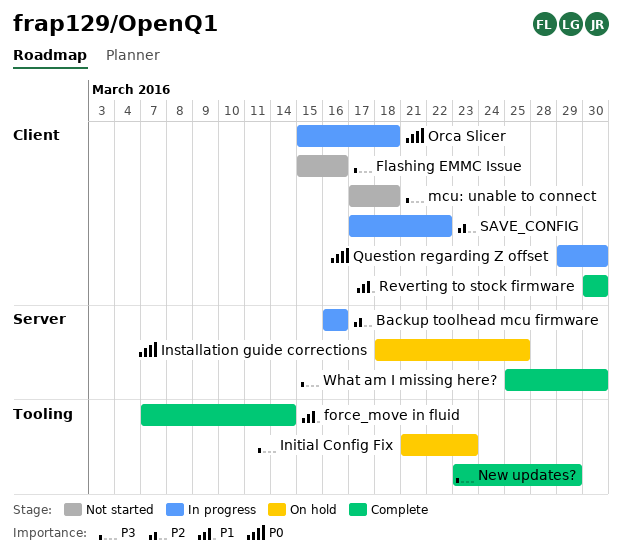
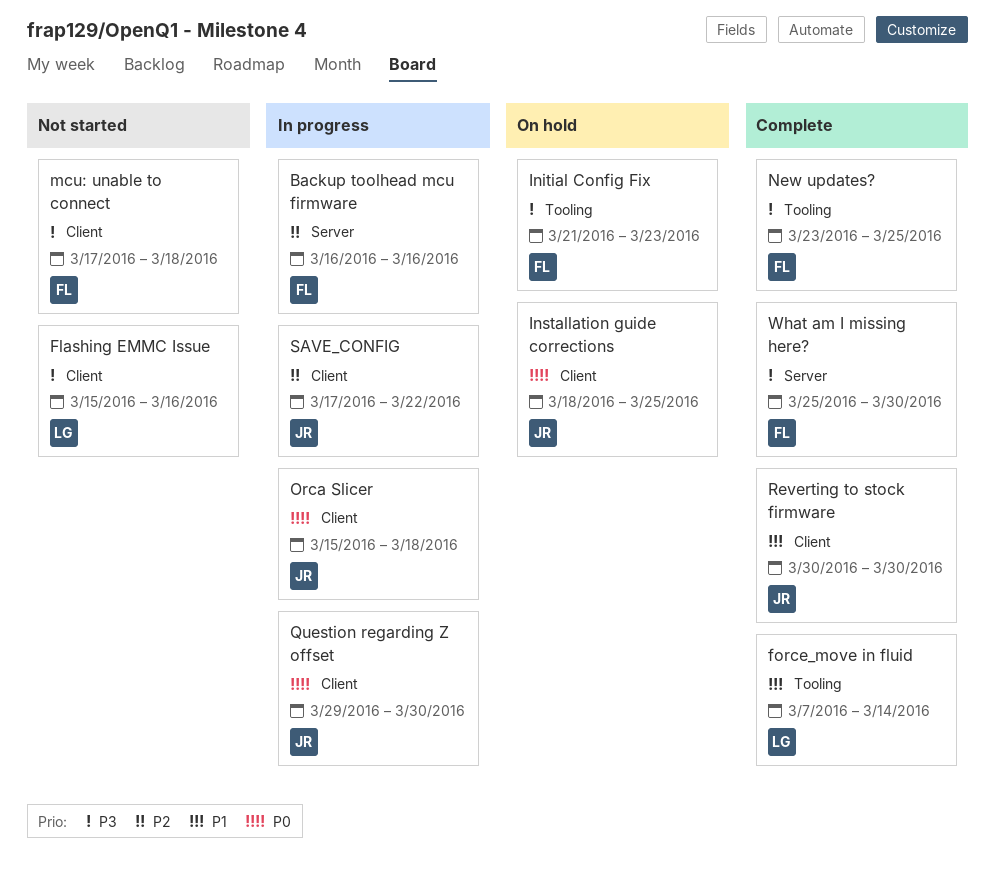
Installation guide corrections, label: Server -> Client
New updates?, due: Mar 29 -> Mar 25

